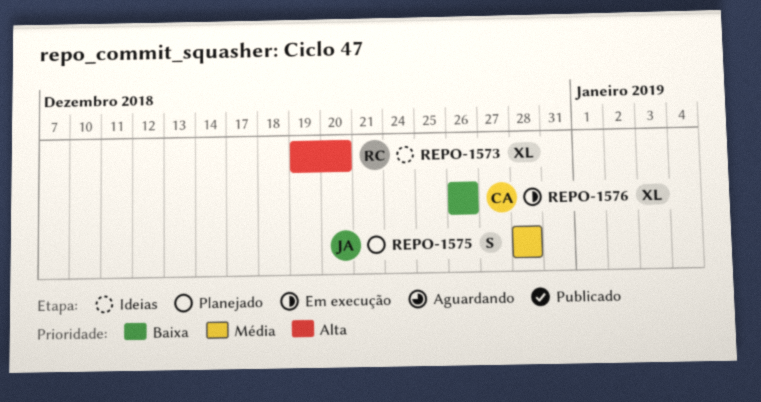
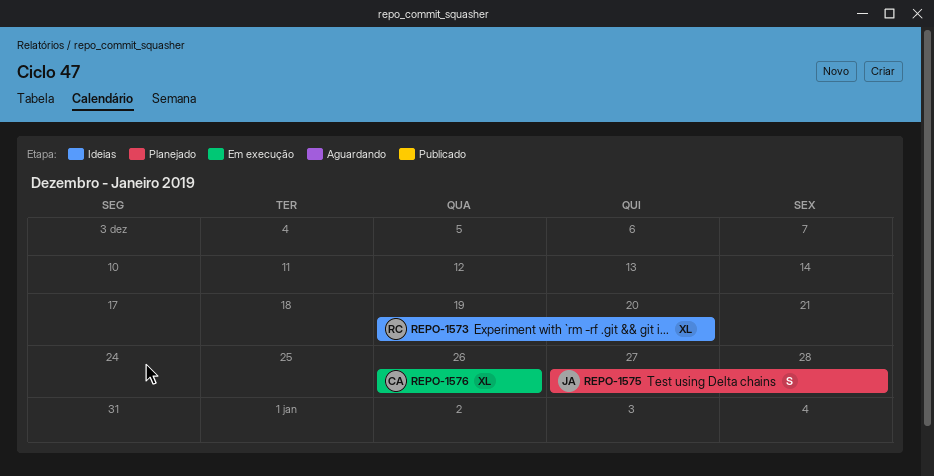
REPO-1575, start: Dec 28 -> Dec 27

